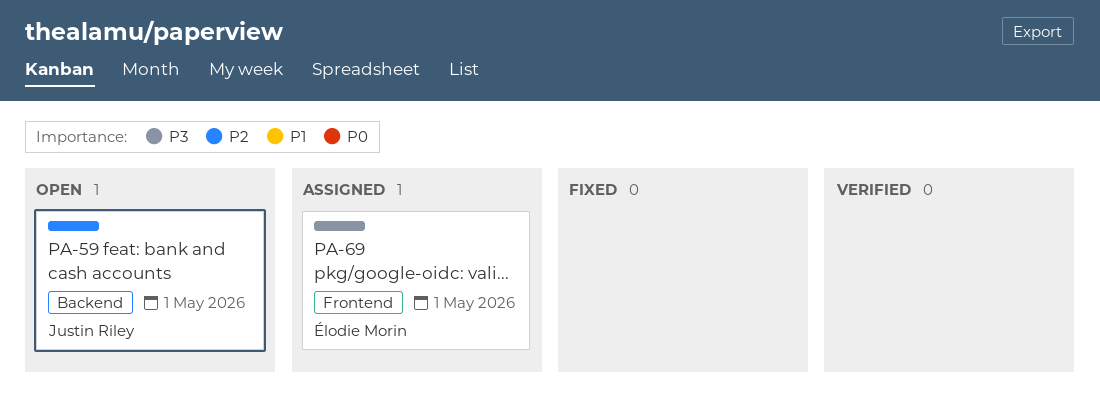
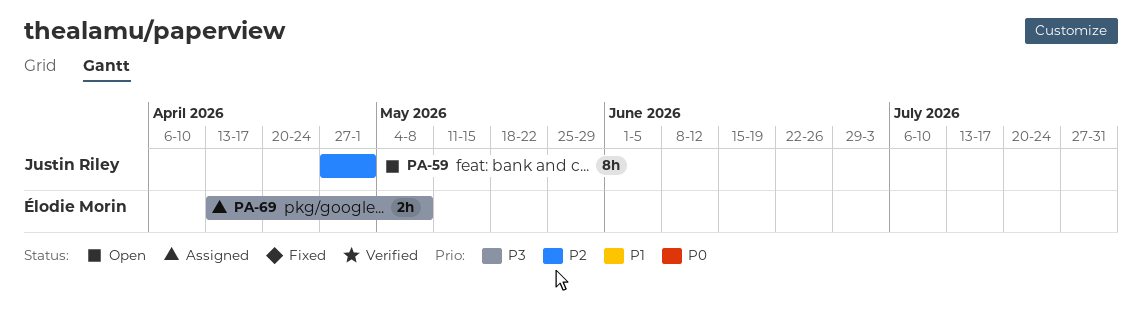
PA-69, due: May 1 -> May 8

